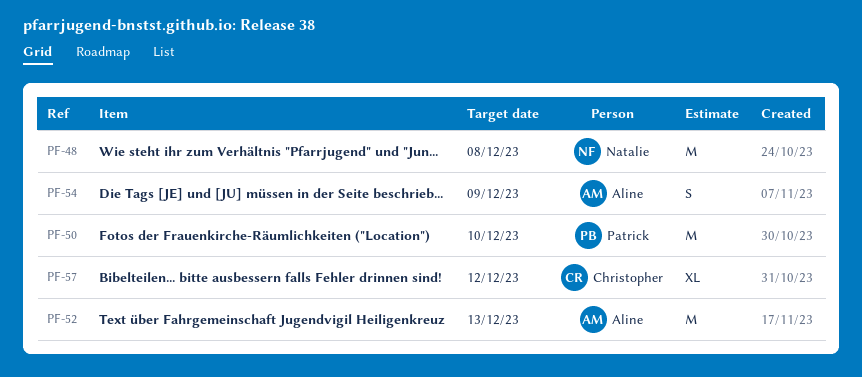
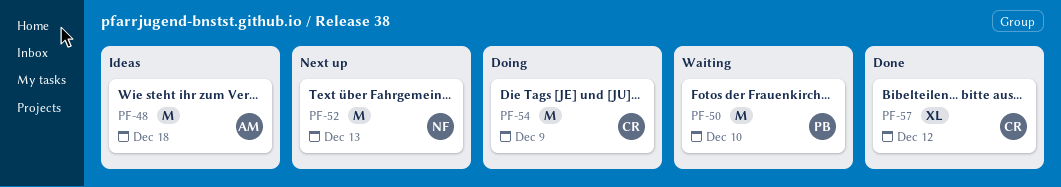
PF-48, owner: Natalie -> Aline
PF-48, due: Dec 8 -> Dec 18
PF-52, owner: Aline -> Natalie
PF-54, owner: Aline -> Christopher
PF-54, estimate: S -> M

